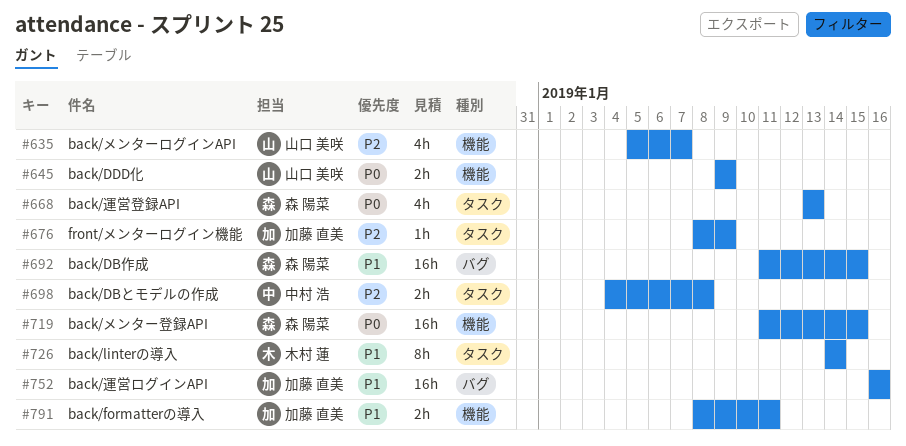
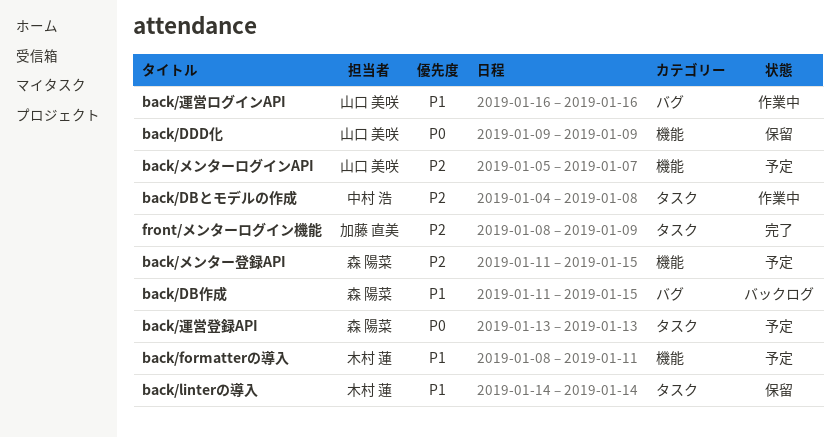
back/formatterの導入, owner: 加藤 直美 -> 木村 蓮
back/メンター登録API, priority: P0 -> P2
back/運営ログインAPI, owner: 加藤 直美 -> 山口 美咲

